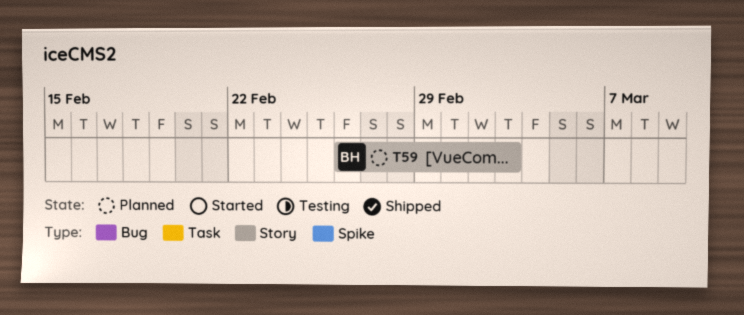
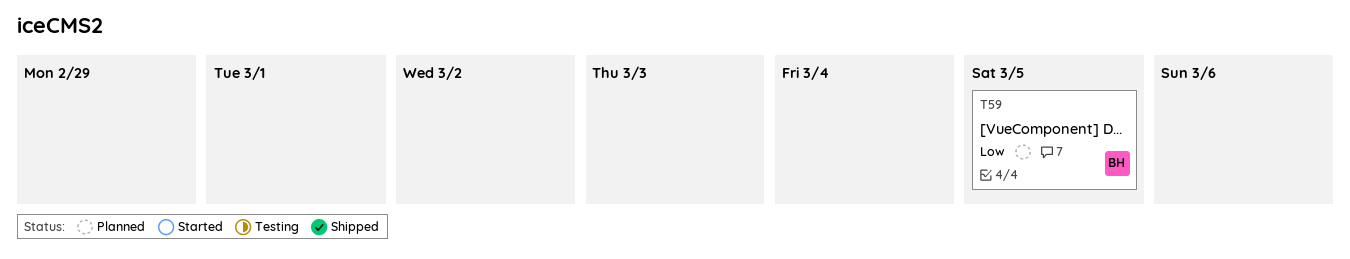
T59, due: Mar 3 -> Mar 5

